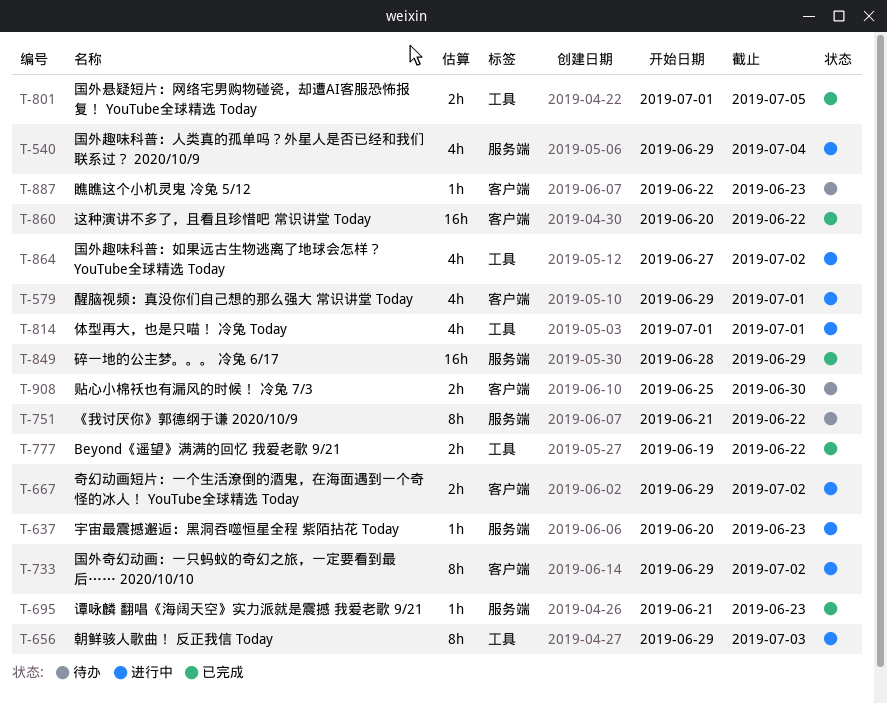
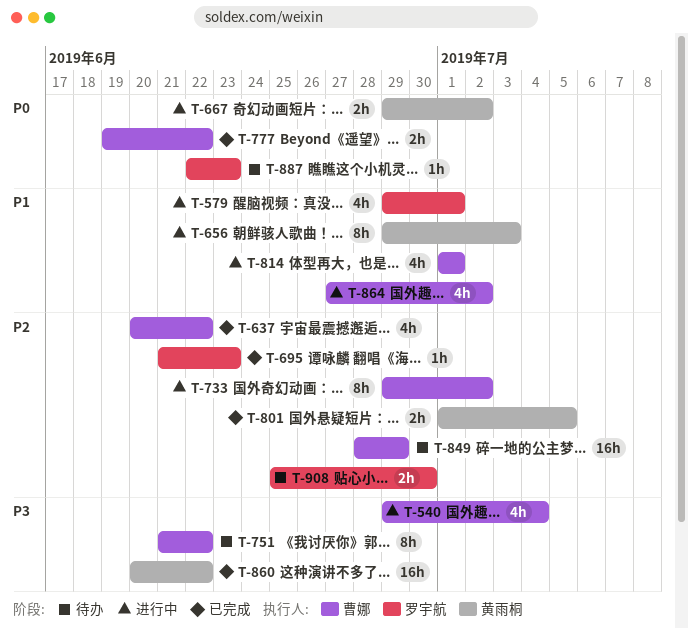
T-637, status: 进行中 -> 已完成
T-637, estimate: 1h -> 4h
T-637, due: Jun 23 -> Jun 22
T-849, status: 已完成 -> 待办

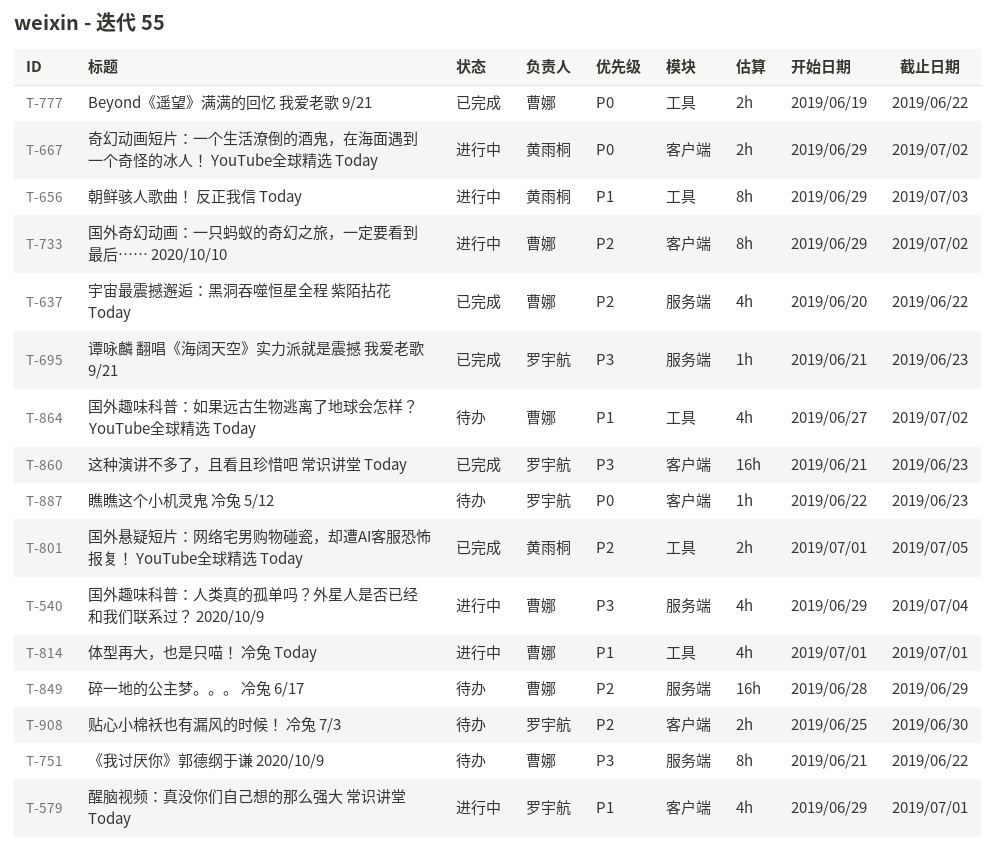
T-695, priority: P2 -> P3
T-860, owner: 黄雨桐 -> 罗宇航
T-860, start: Jun 20 -> Jun 21
T-860, due: Jun 22 -> Jun 23
T-864, status: 进行中 -> 待办

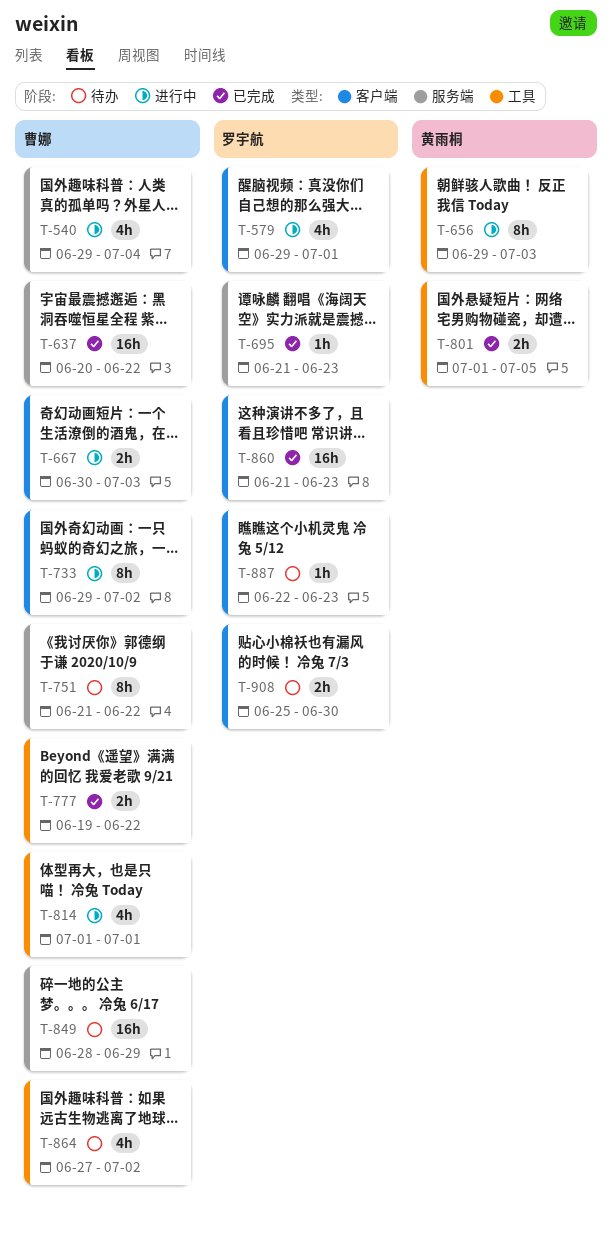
T-637, estimate: 4h -> 16h
T-667, owner: 黄雨桐 -> 曹娜
T-667, start: Jun 29 -> Jun 30
T-667, due: Jul 2 -> Jul 3

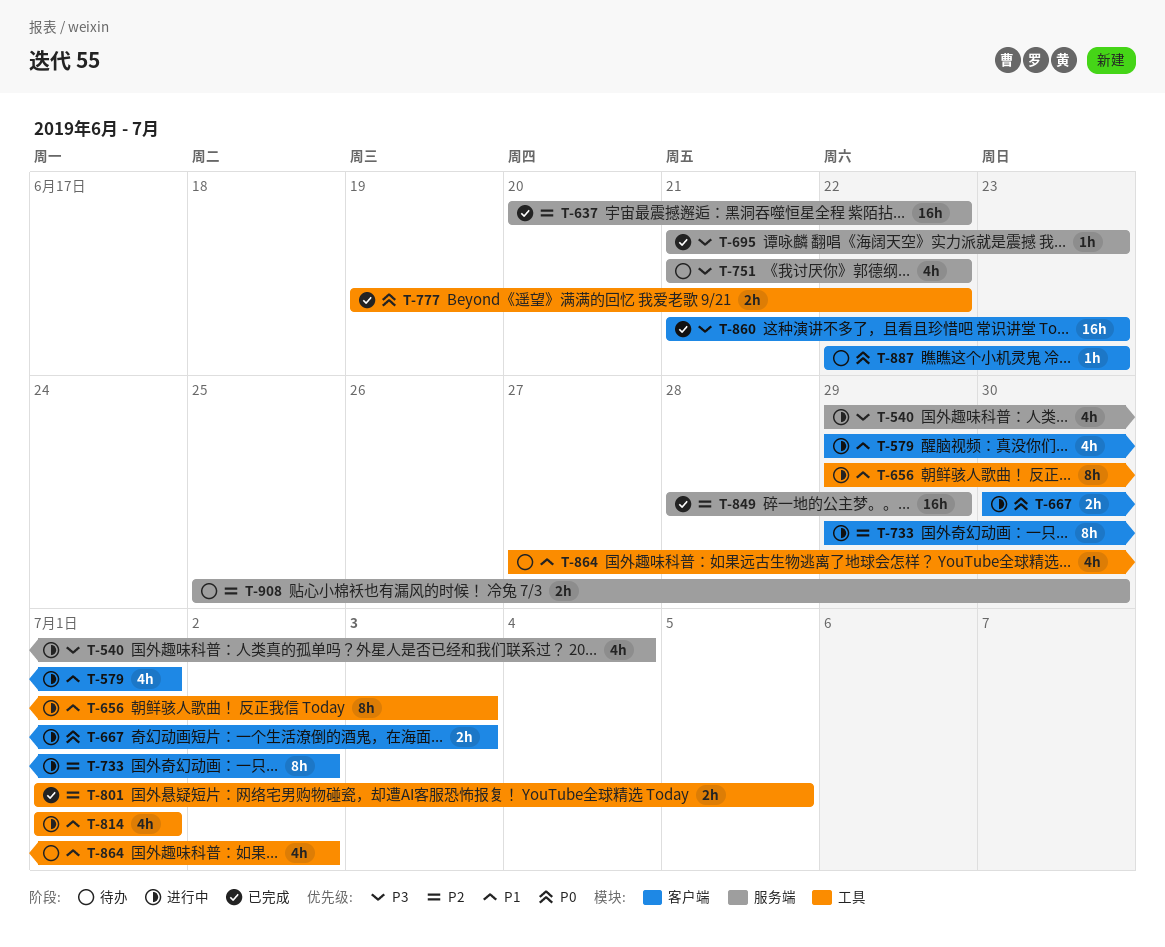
T-751, estimate: 8h -> 4h
T-849, status: 待办 -> 已完成
T-908, label: 客户端 -> 服务端

